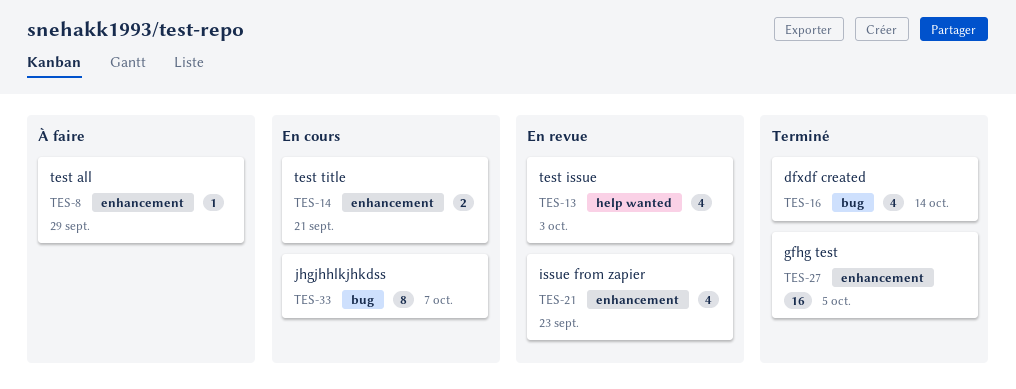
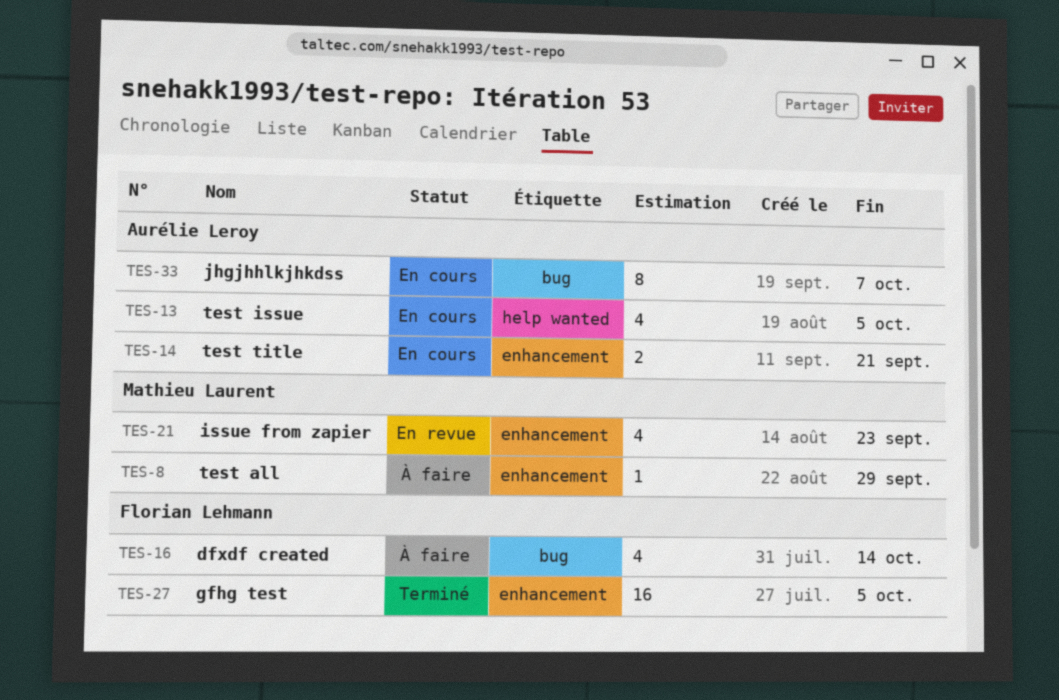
TES-13, status: En revue -> En cours
TES-13, due: Oct 3 -> Oct 5
TES-16, status: Terminé -> À faire

